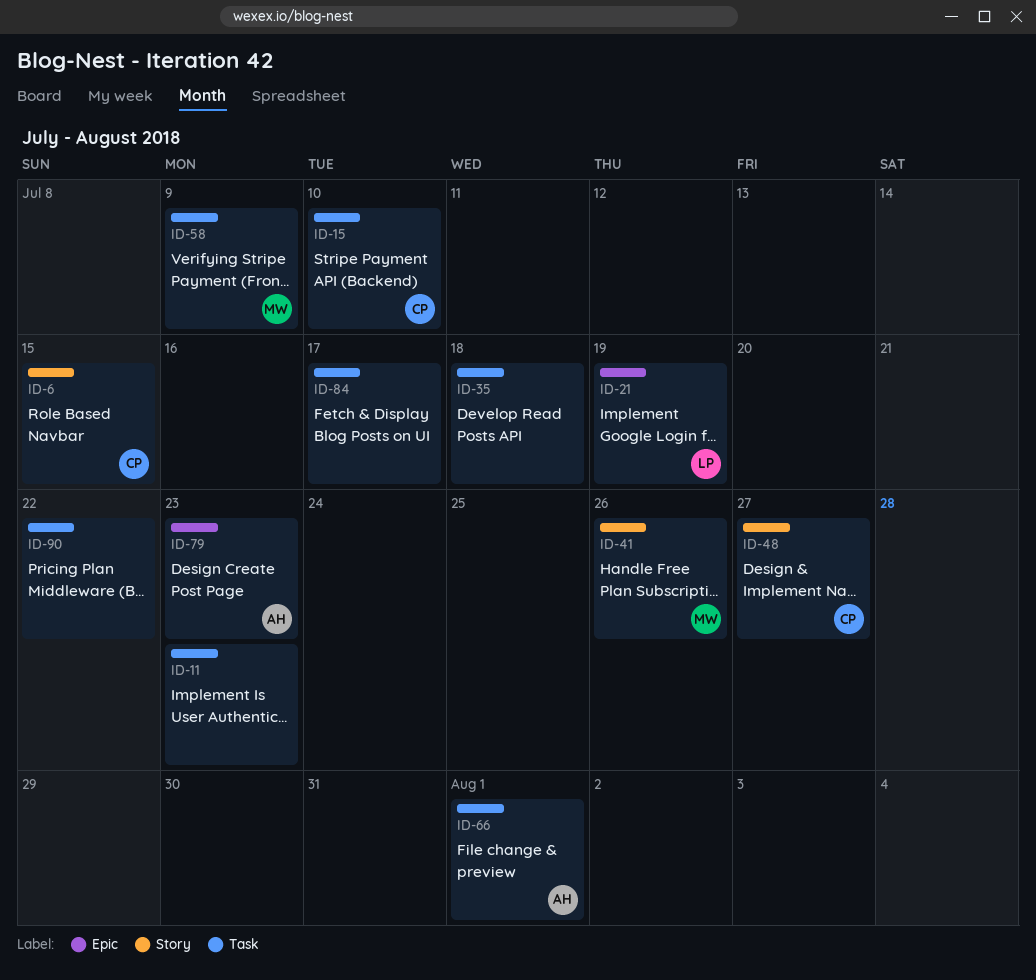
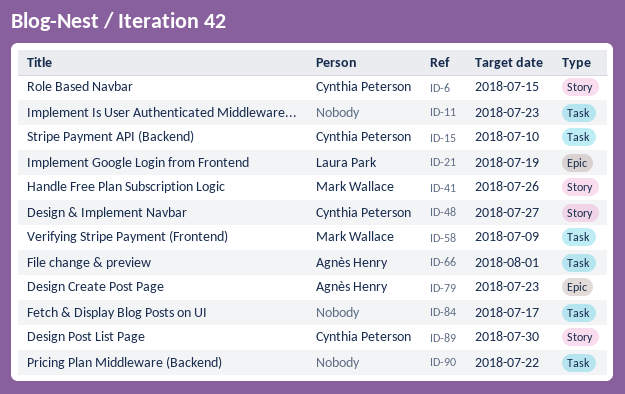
ID-35: present -> none
ID-89: none -> present

